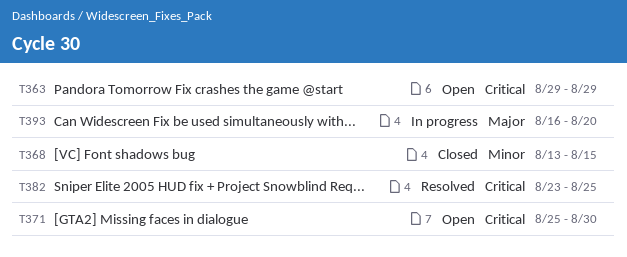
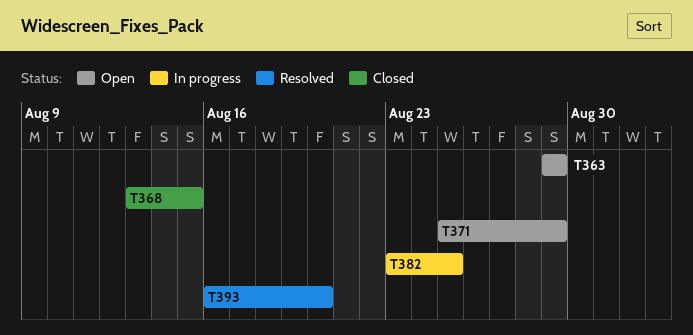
T371, due: Aug 30 -> Aug 29
T382, status: Resolved -> In progress
T393, status: In progress -> Resolved

